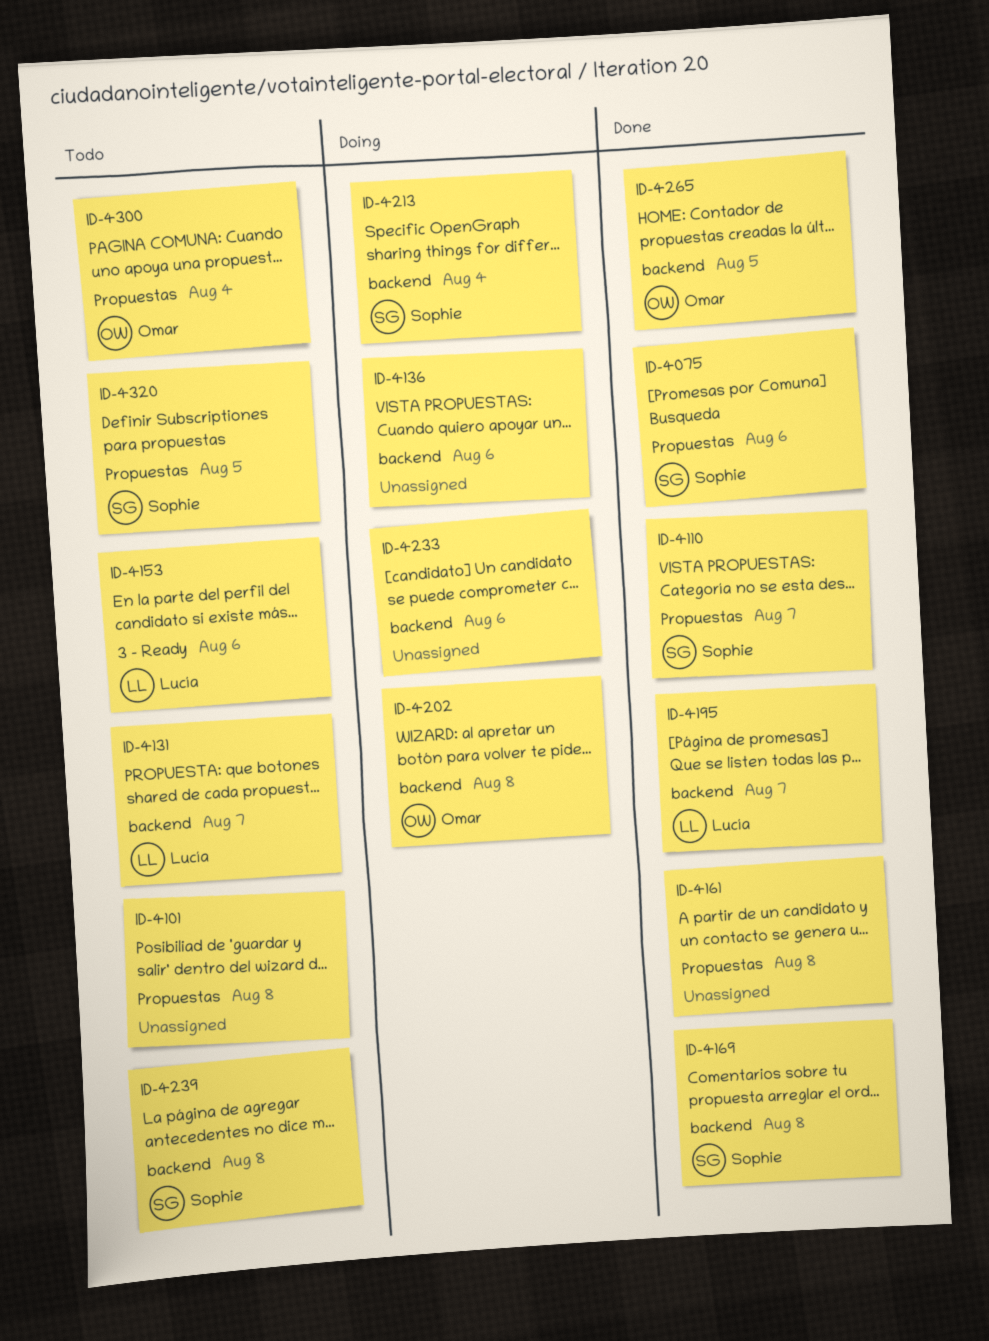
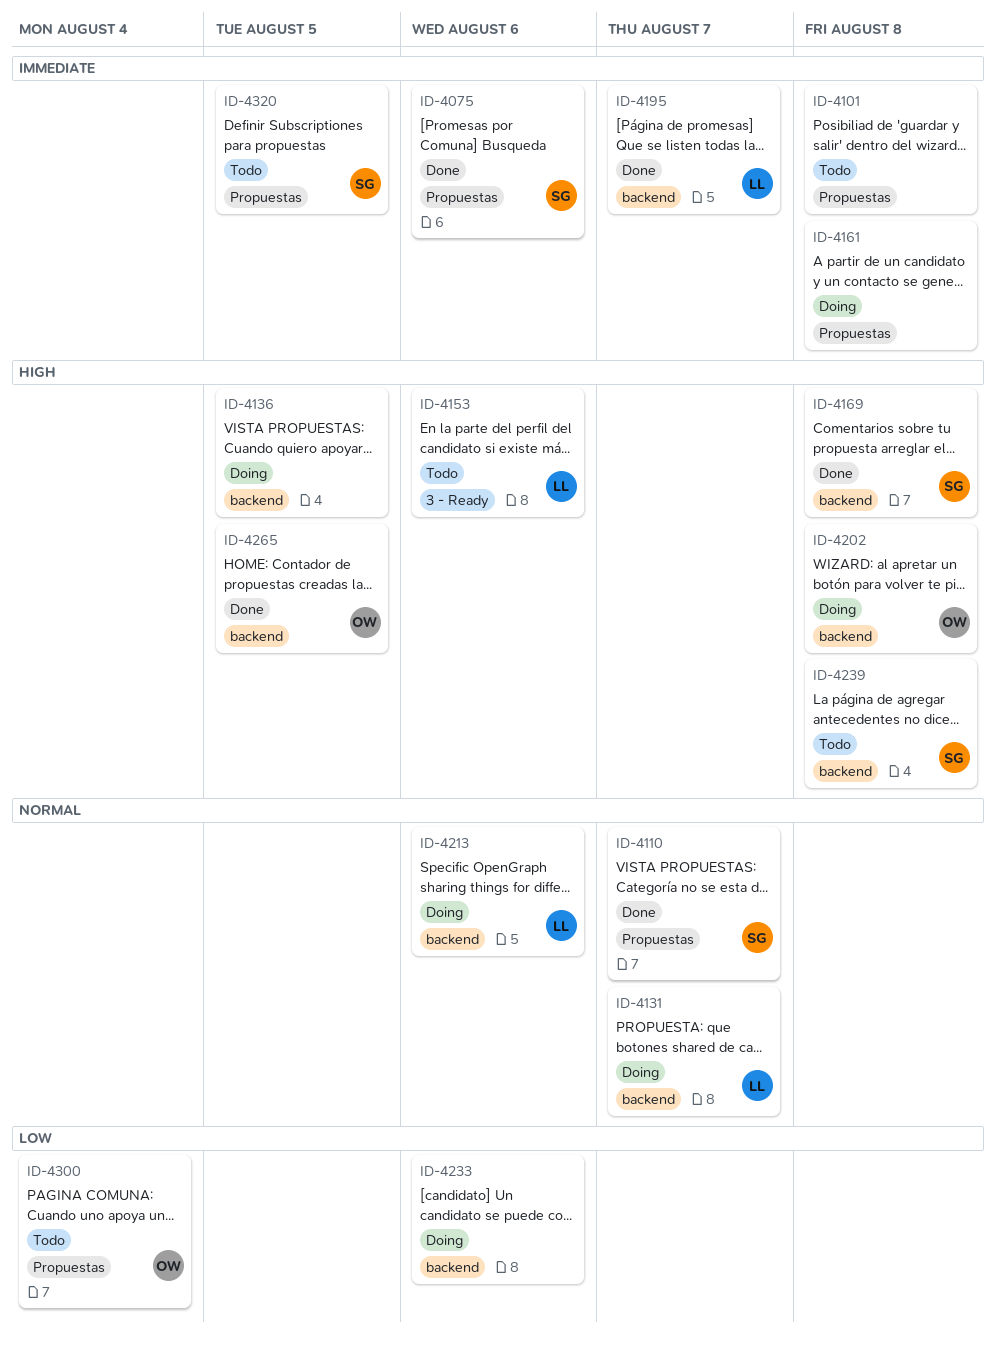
ID-4131, status: Todo -> Doing
ID-4136, due: Aug 6 -> Aug 5
ID-4161, status: Done -> Doing
ID-4213, owner: Sophie -> Lucía
ID-4213, due: Aug 4 -> Aug 6

